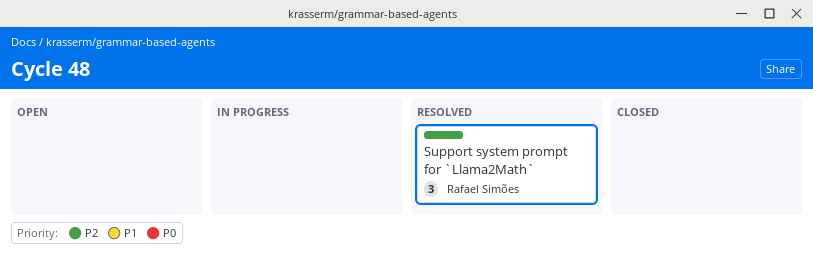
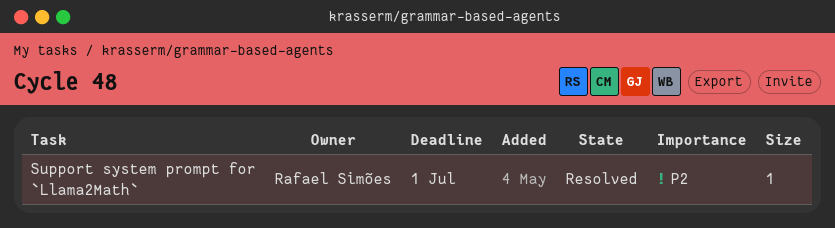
Support system prompt for `Llama2Math`, estimate: 3 -> 1

